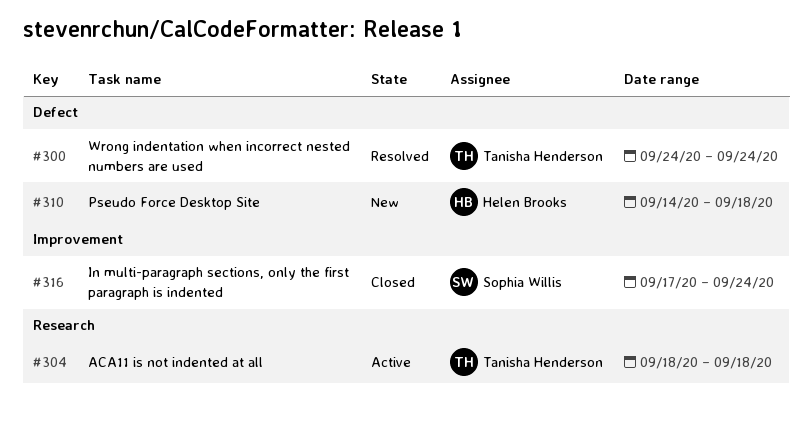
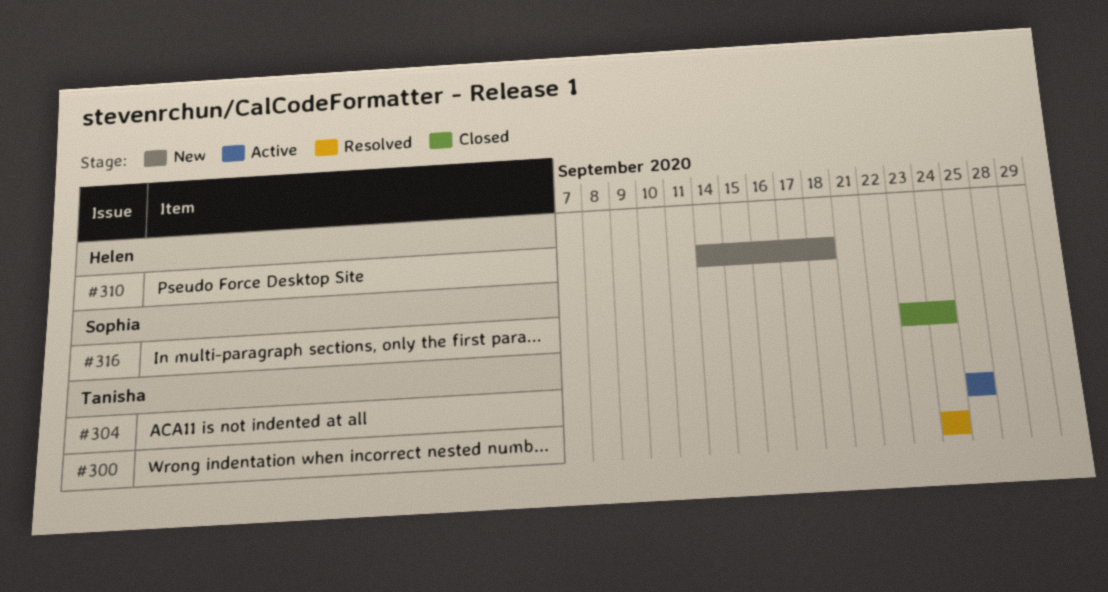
#304, start: Sep 18 -> Sep 25
#304, due: Sep 18 -> Sep 25
#316, start: Sep 17 -> Sep 23

